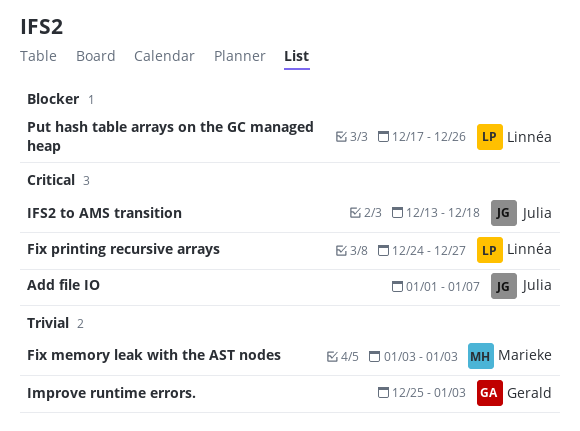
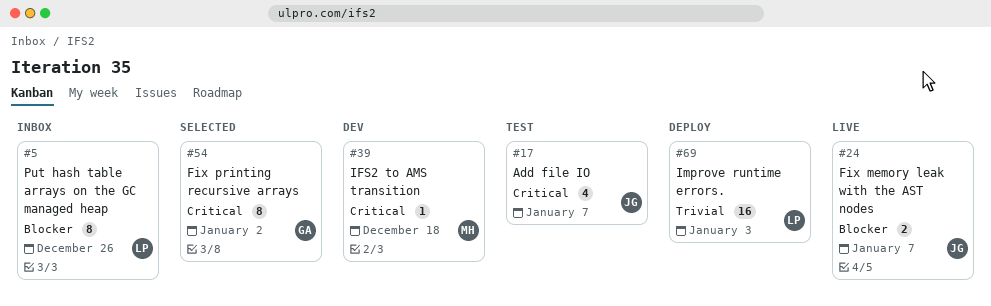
Fix memory leak with the AST nodes, owner: Marieke -> Julia
Fix memory leak with the AST nodes, priority: Trivial -> Blocker
Fix memory leak with the AST nodes, due: Jan 3 -> Jan 7
Fix printing recursive arrays, owner: Linnéa -> Gerald
Fix printing recursive arrays, due: Dec 27 -> Jan 2
IFS2 to AMS transition, owner: Julia -> Marieke
Improve runtime errors., owner: Gerald -> Linnéa

